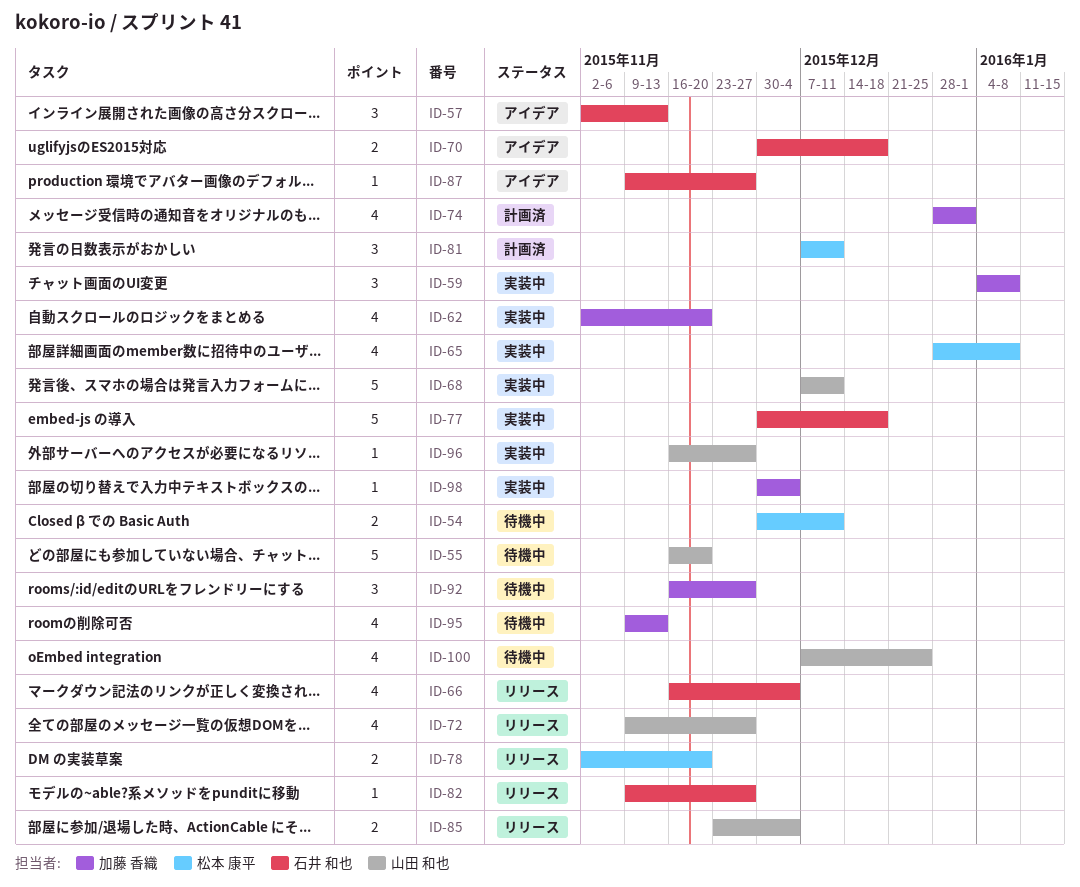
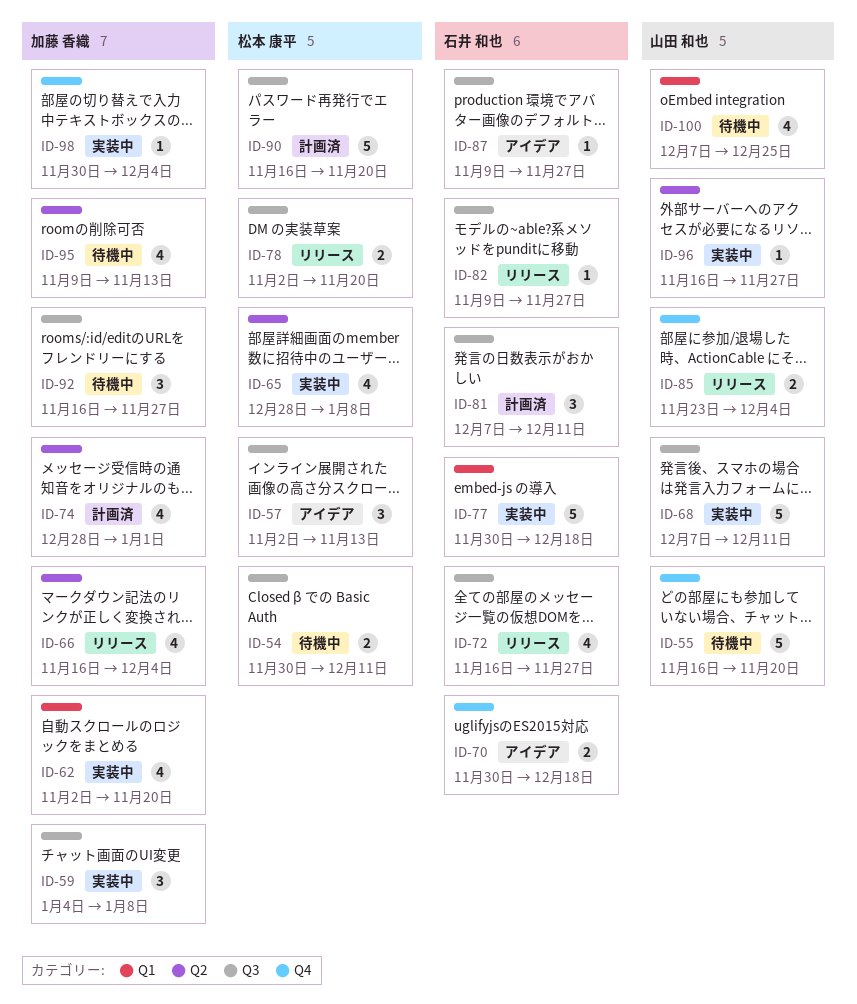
ID-57, owner: 石井 和也 -> 松本 康平
ID-66, owner: 石井 和也 -> 加藤 香織
ID-72, owner: 山田 和也 -> 石井 和也
ID-72, start: Nov 9 -> Nov 16
ID-81, owner: 松本 康平 -> 石井 和也
ID-90: none -> present

